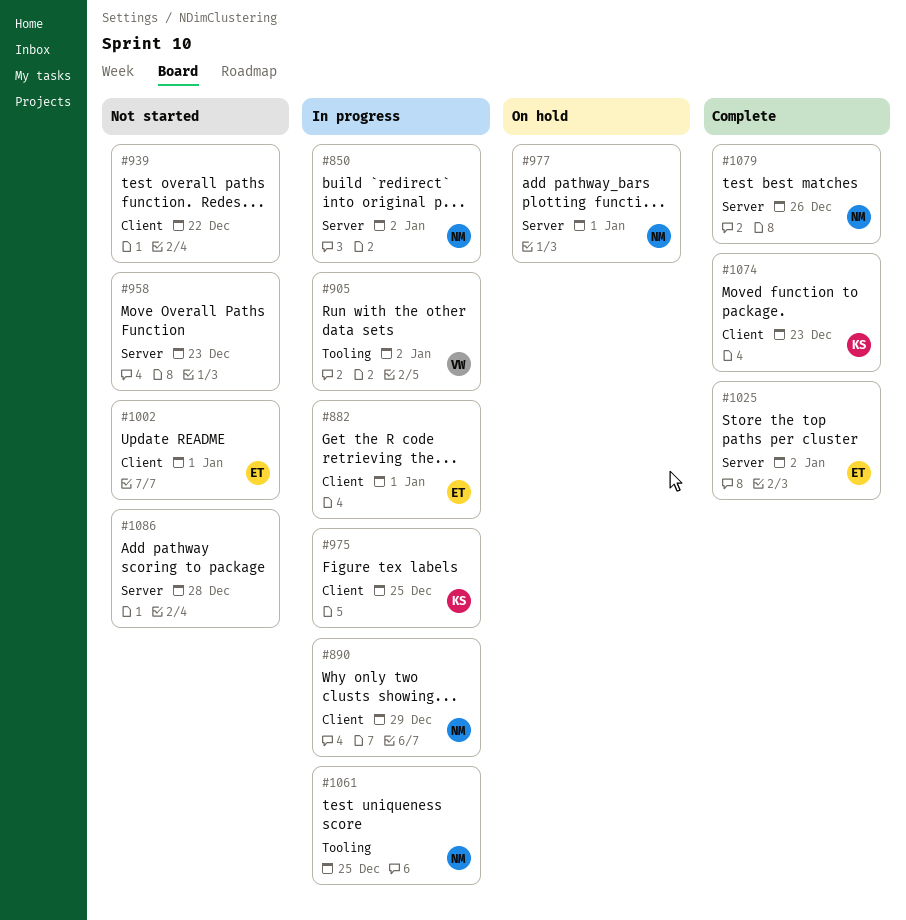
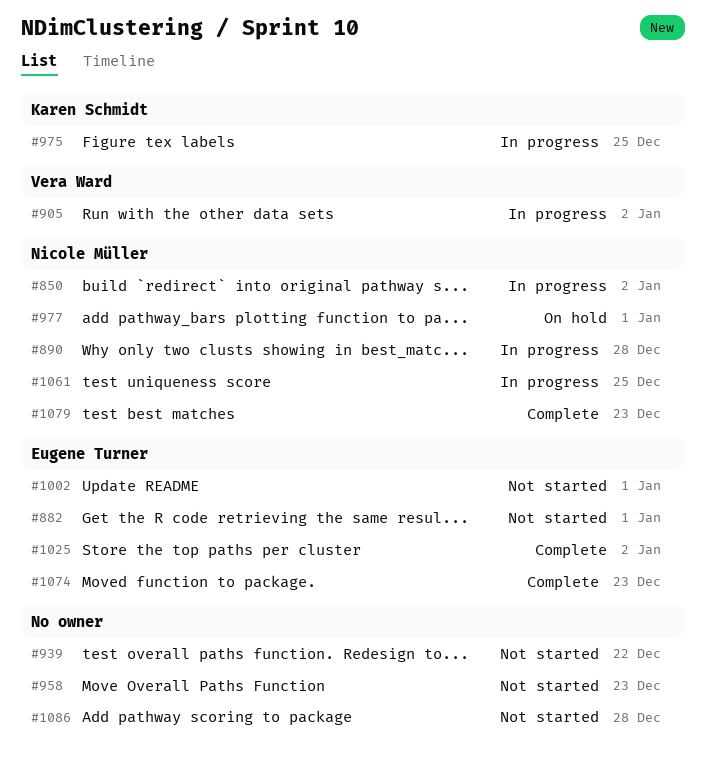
#882, status: In progress -> Not started
#890, due: Dec 29 -> Dec 28
#1074, owner: Karen Schmidt -> Eugene Turner
#1079, due: Dec 26 -> Dec 23

